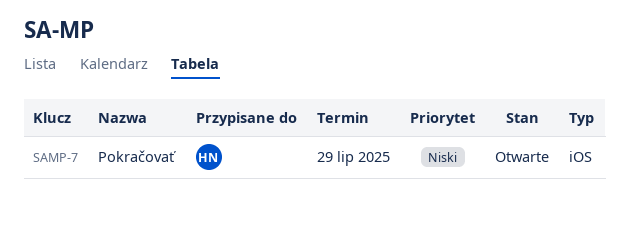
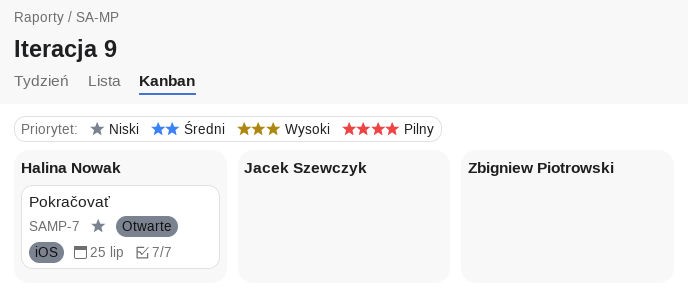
SAMP-7, due: Jul 29 -> Jul 25

